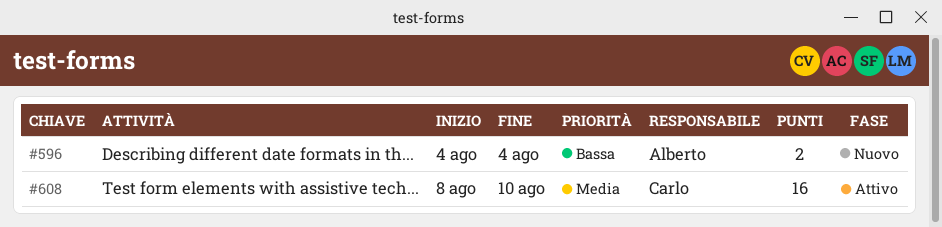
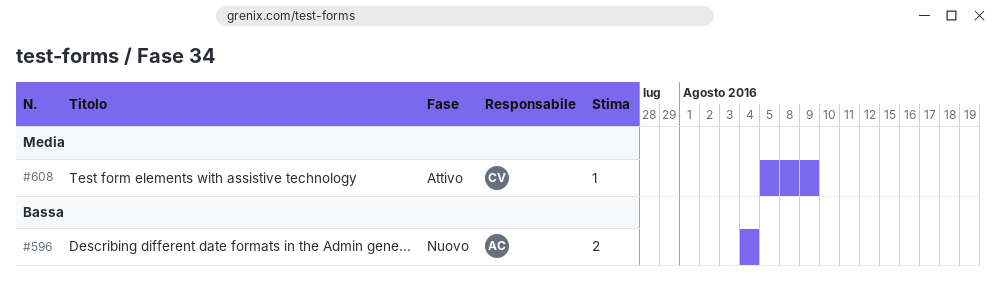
#608, estimate: 16 -> 1
#608, start: Aug 8 -> Aug 5
#608, due: Aug 10 -> Aug 9

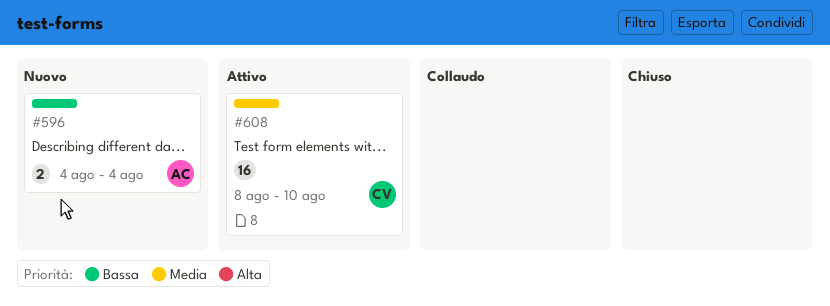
#608, estimate: 1 -> 16
#608, start: Aug 5 -> Aug 8
#608, due: Aug 9 -> Aug 10

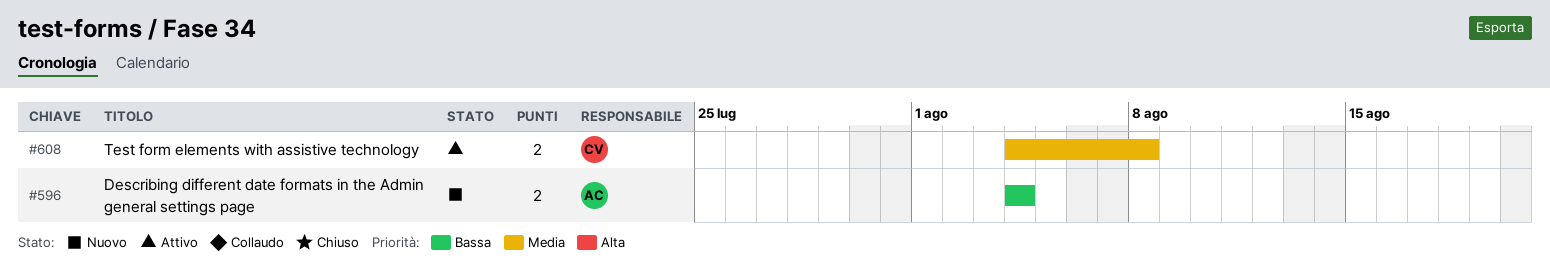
#608, estimate: 16 -> 2
#608, start: Aug 8 -> Aug 4
#608, due: Aug 10 -> Aug 8

